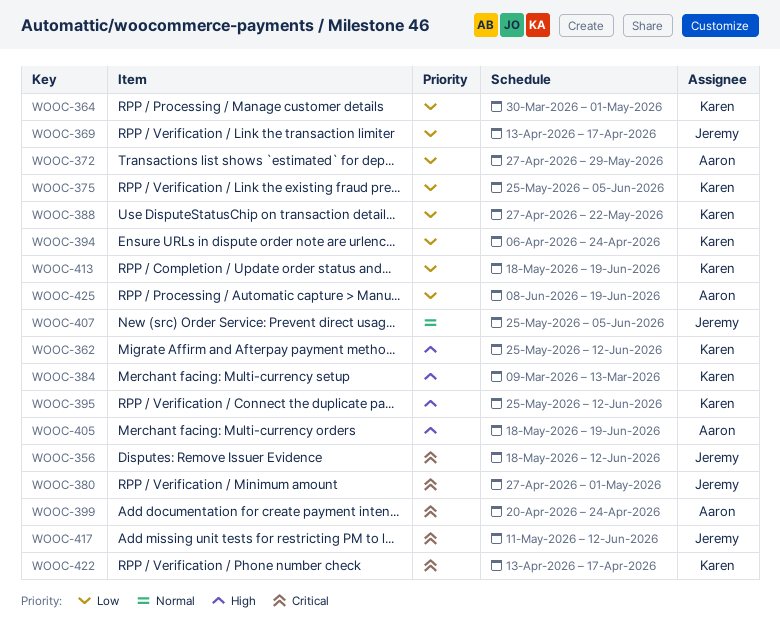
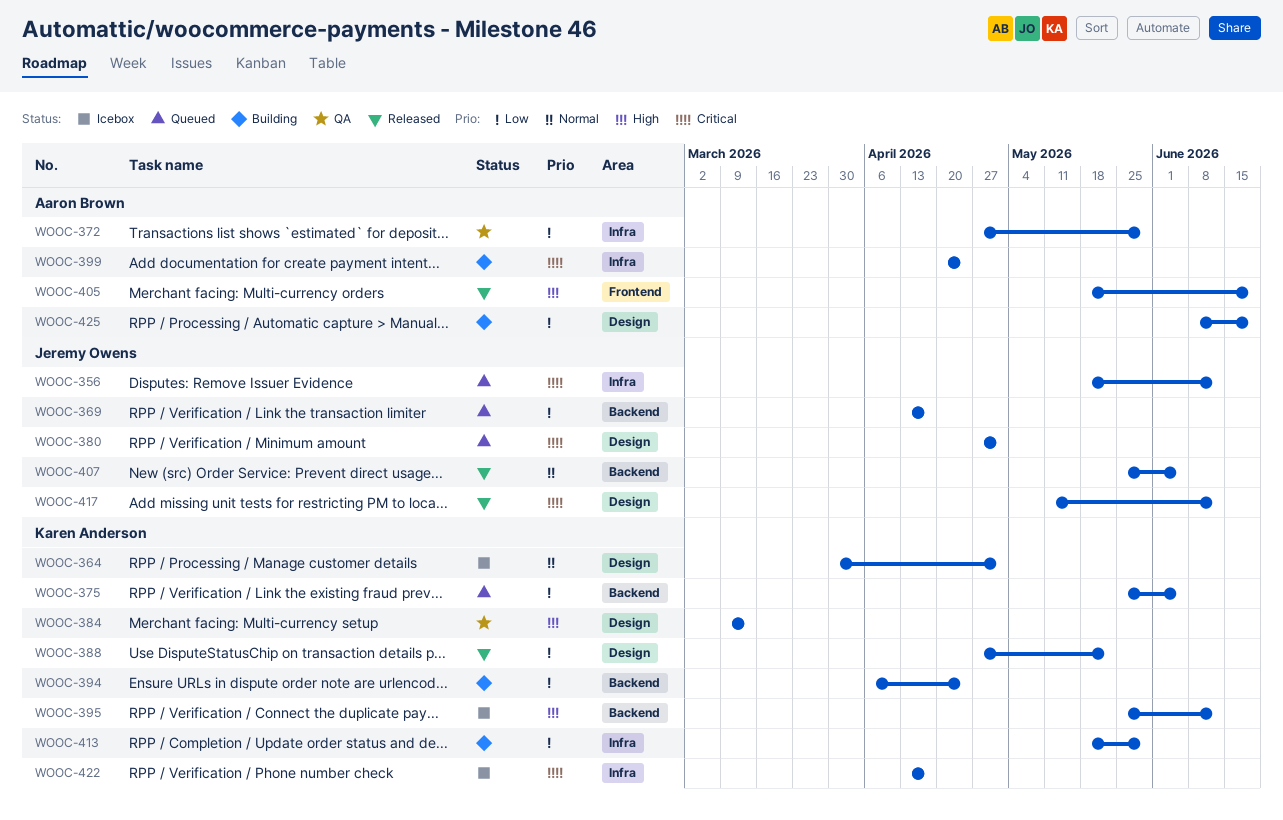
WOOC-362: present -> none
WOOC-364, priority: Low -> Normal
WOOC-413, due: Jun 19 -> May 29

